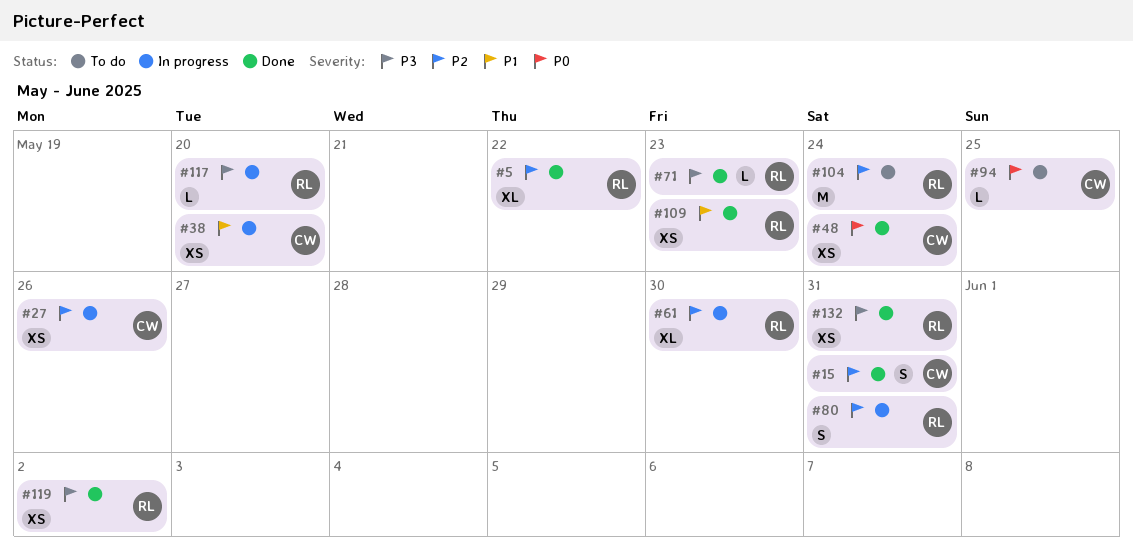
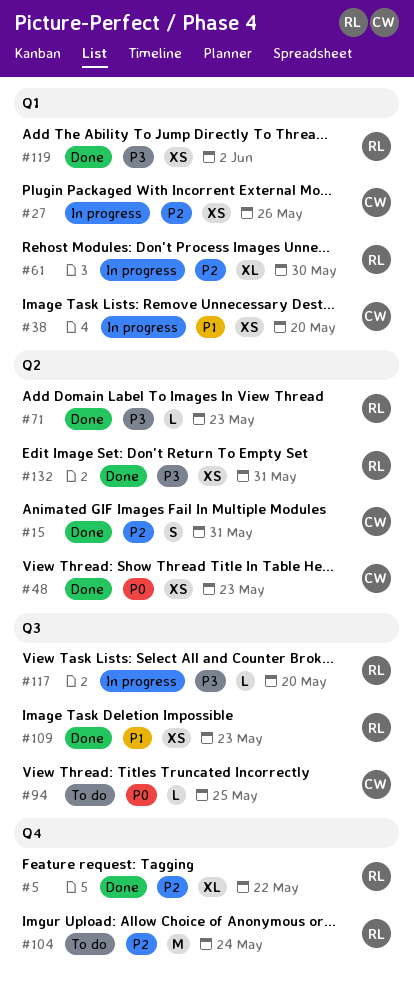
#48, due: May 24 -> May 23
#80: present -> none

